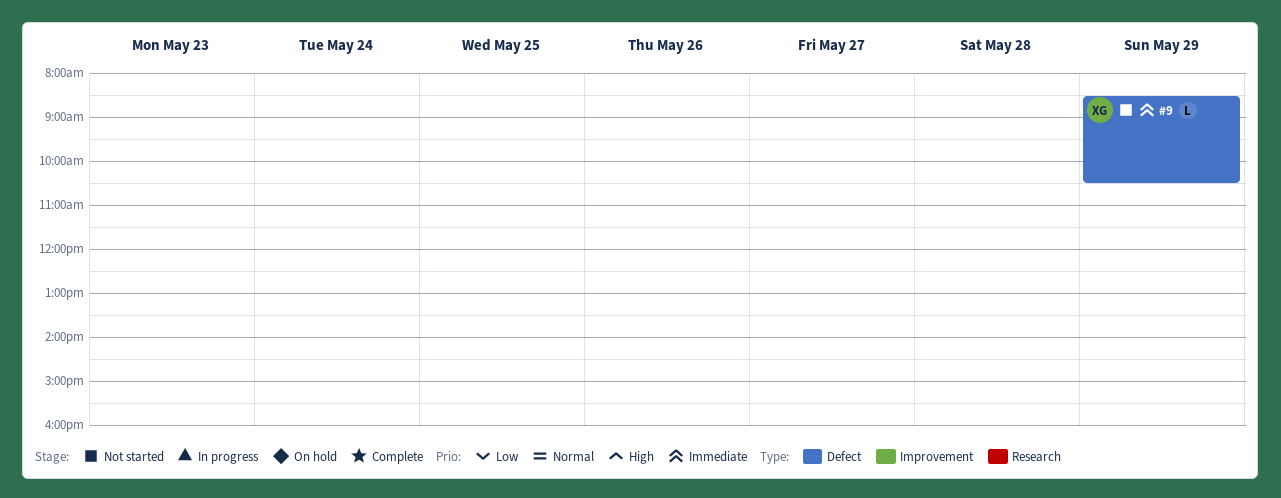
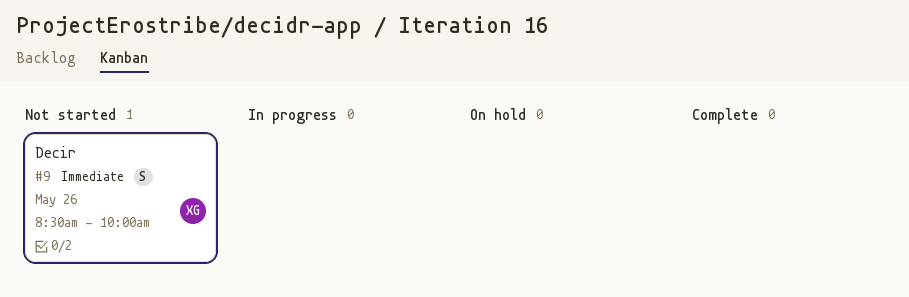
#9, estimate: L -> S
#9, day: May 29 -> May 26
#9, ends: 10:30 -> 10:00

